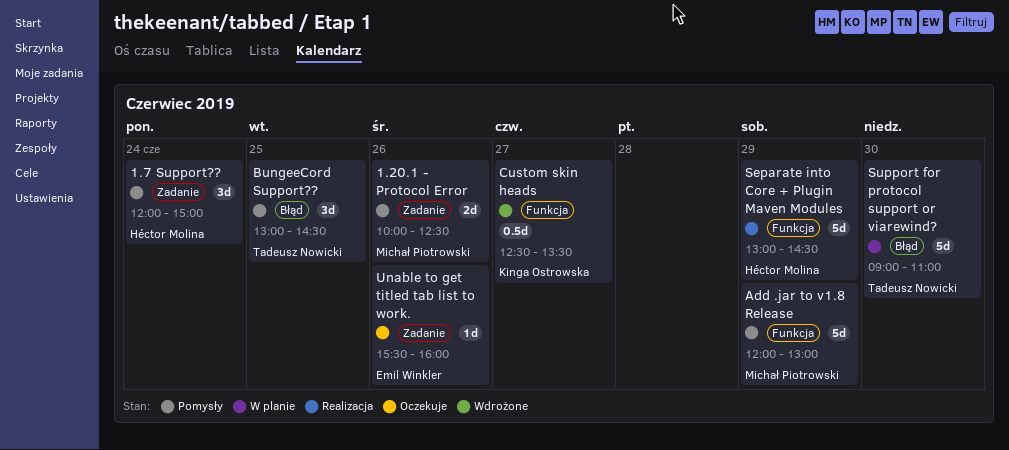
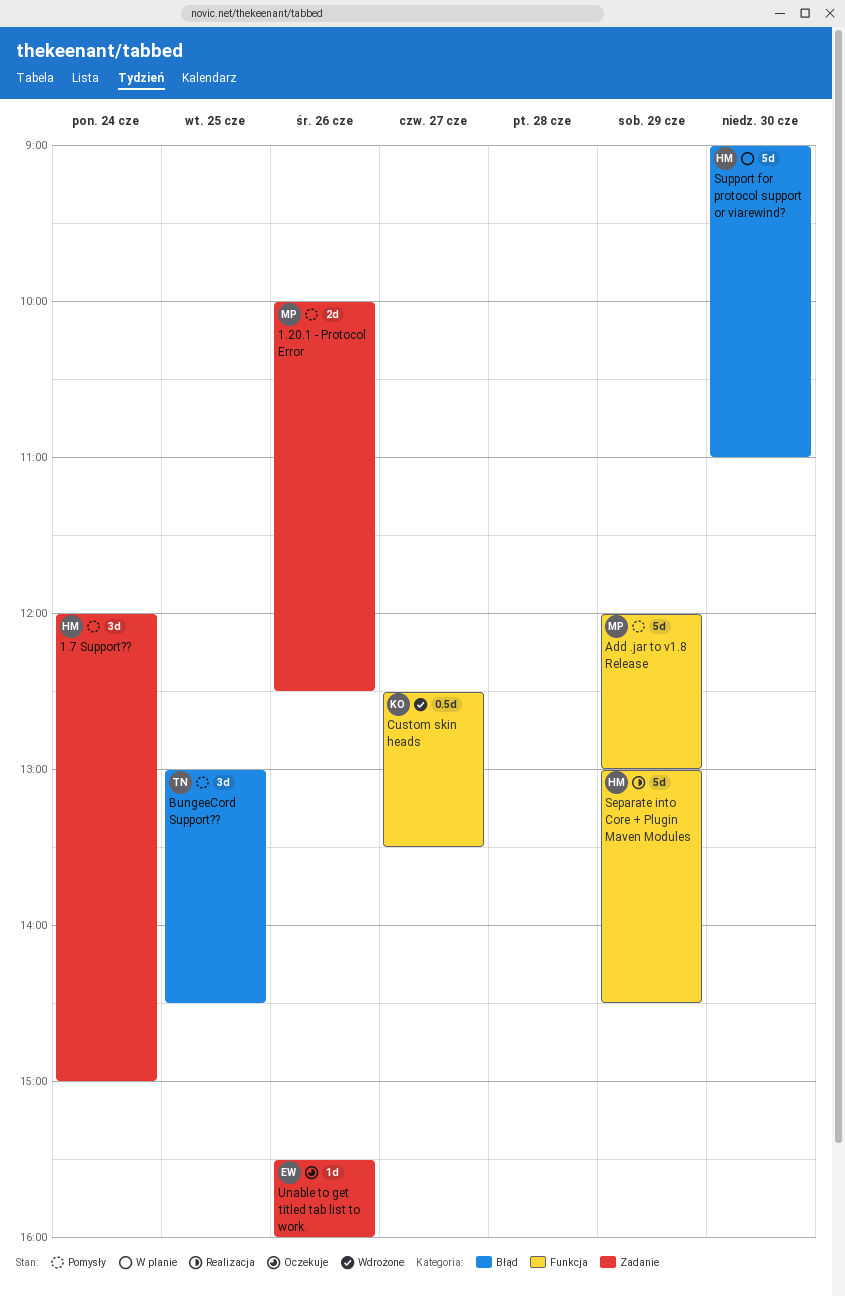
Support for protocol support or viarewind?, owner: Tadeusz Nowicki -> Héctor Molina

